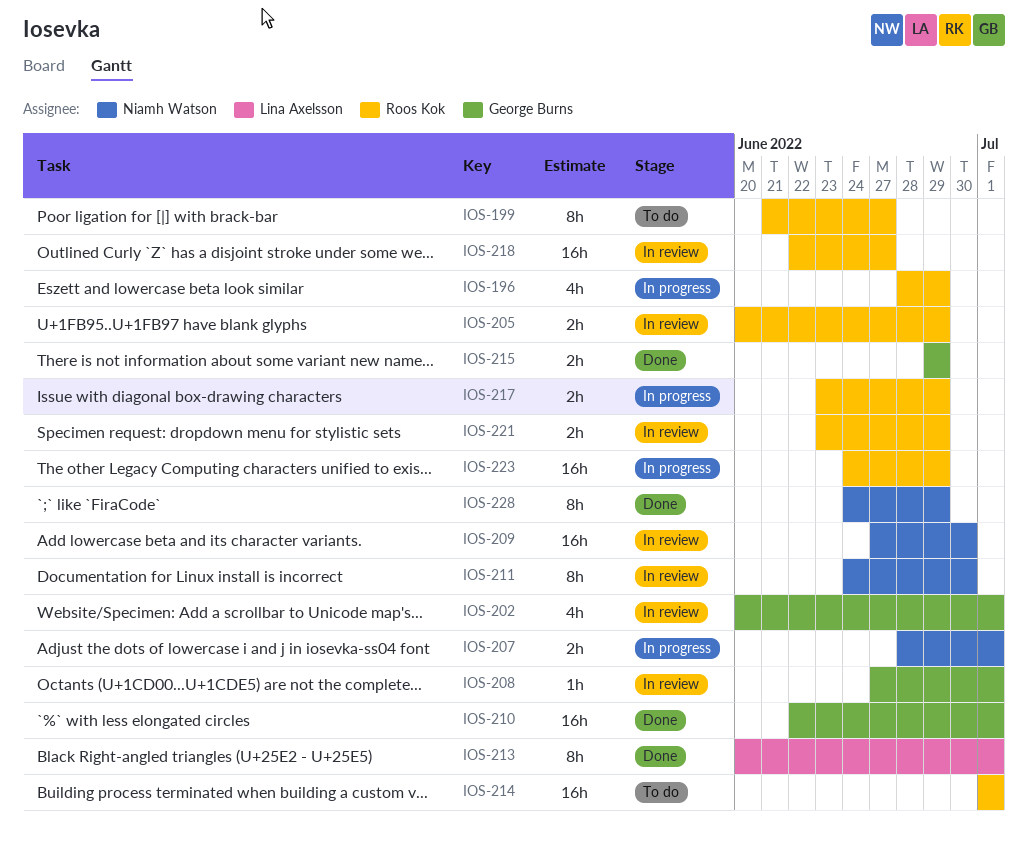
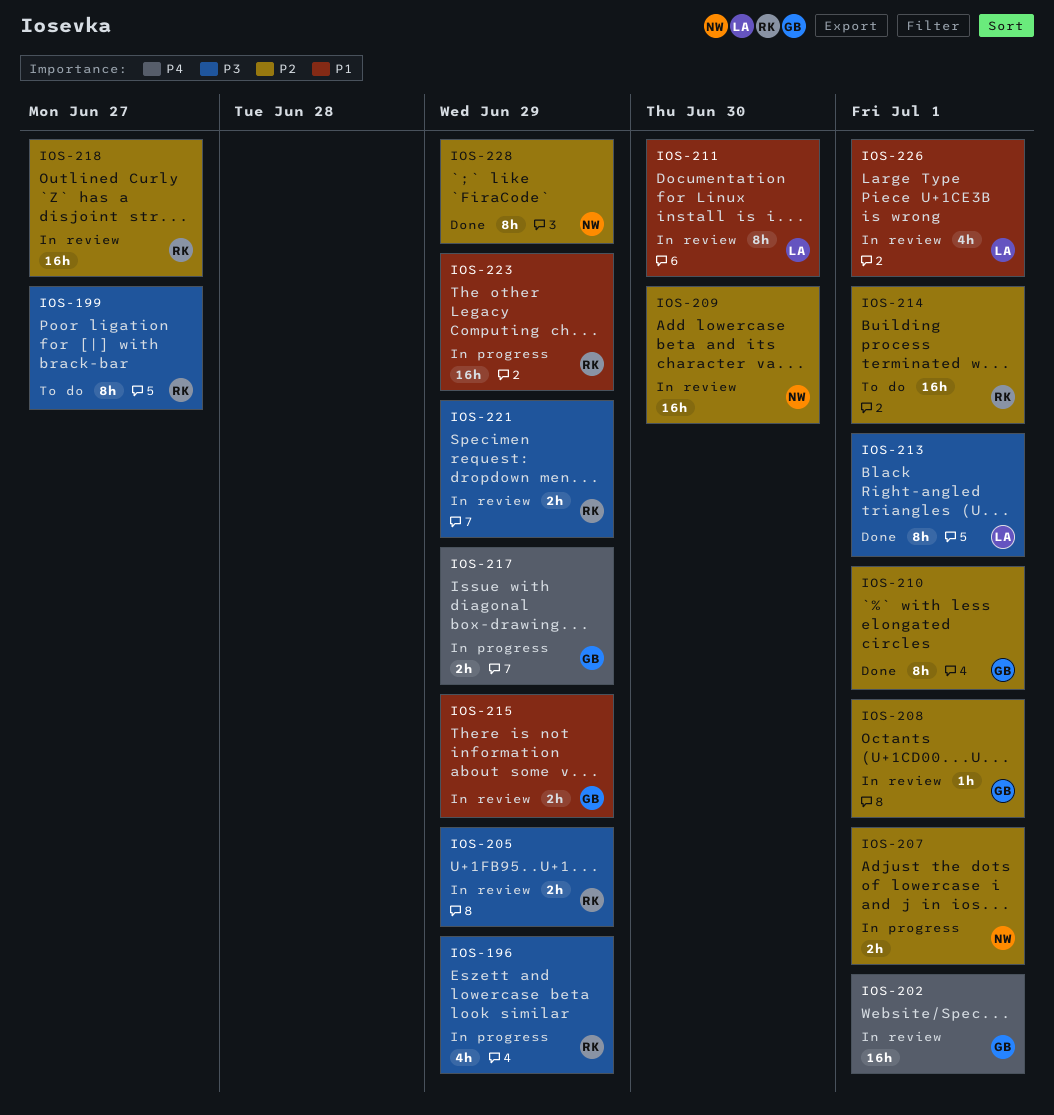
IOS-202, estimate: 4h -> 16h
IOS-210, estimate: 16h -> 8h
IOS-211, owner: Niamh Watson -> Lina Axelsson
IOS-215, status: Done -> In review
IOS-217, owner: Roos Kok -> George Burns
IOS-226: none -> present

